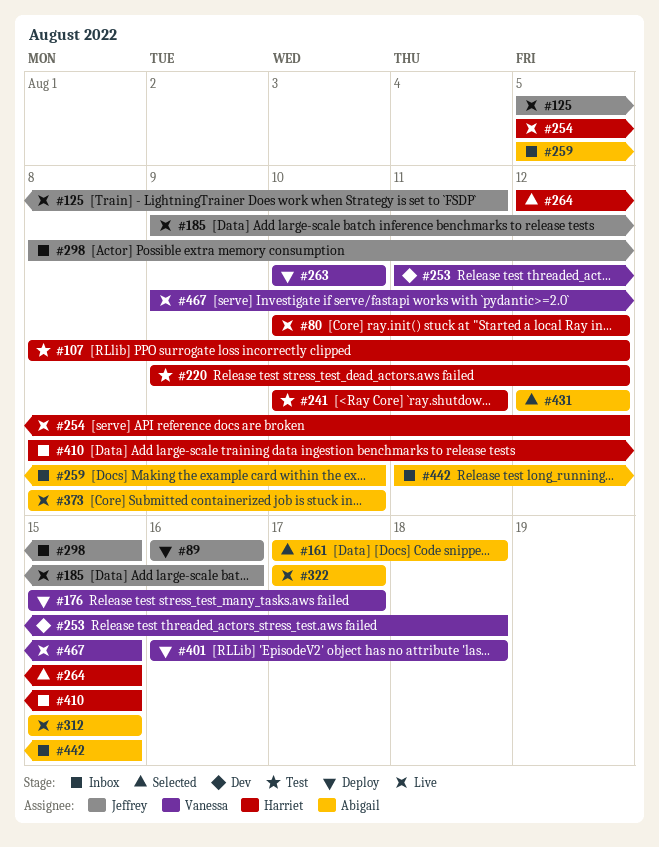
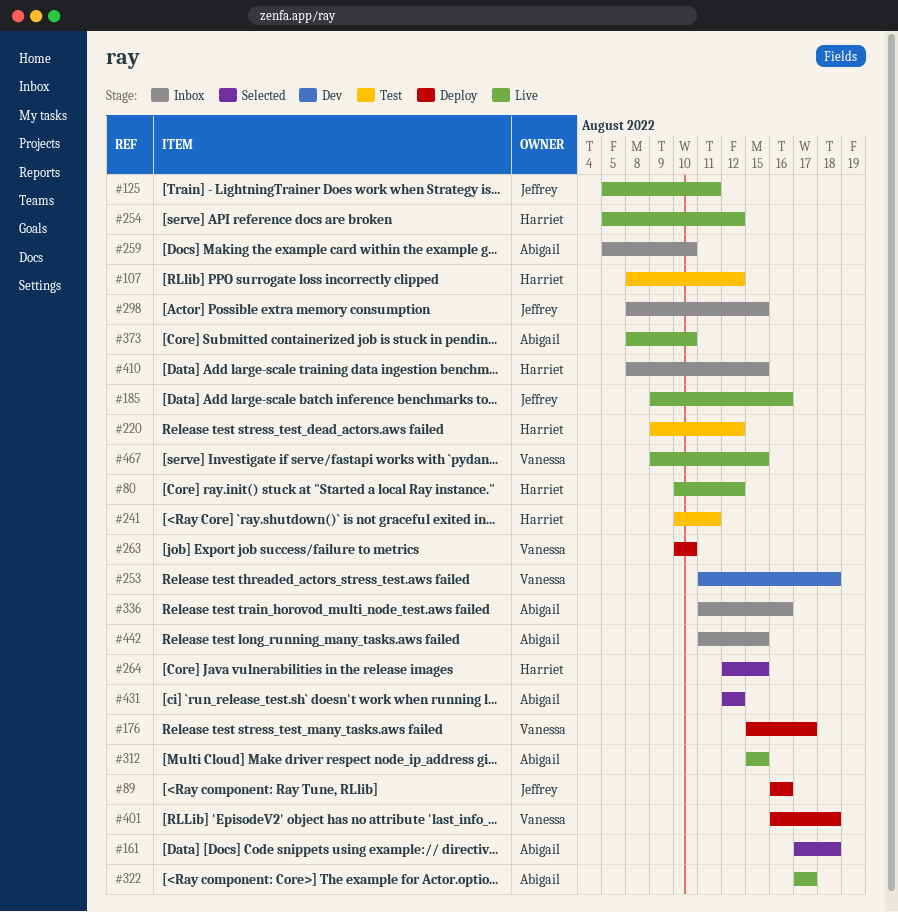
#336: none -> present

